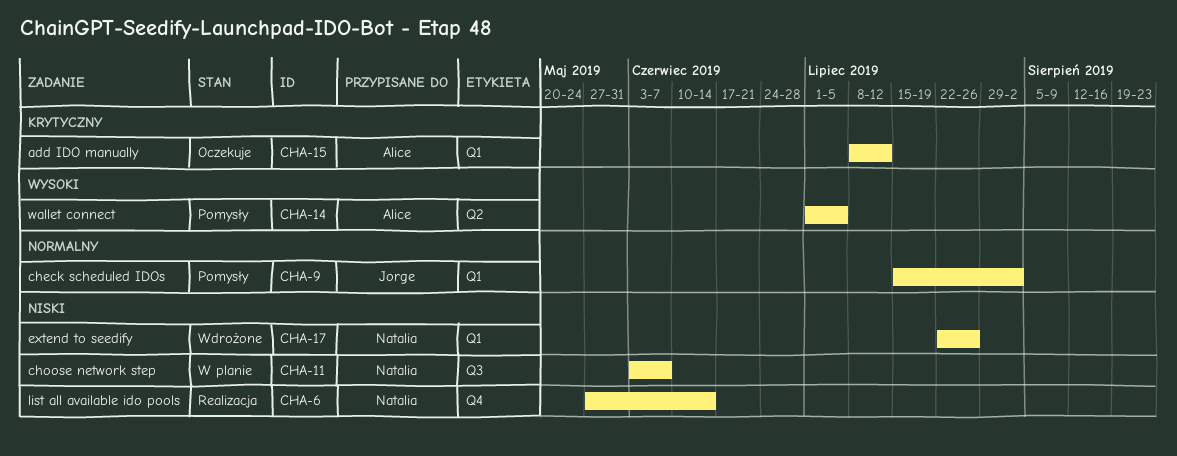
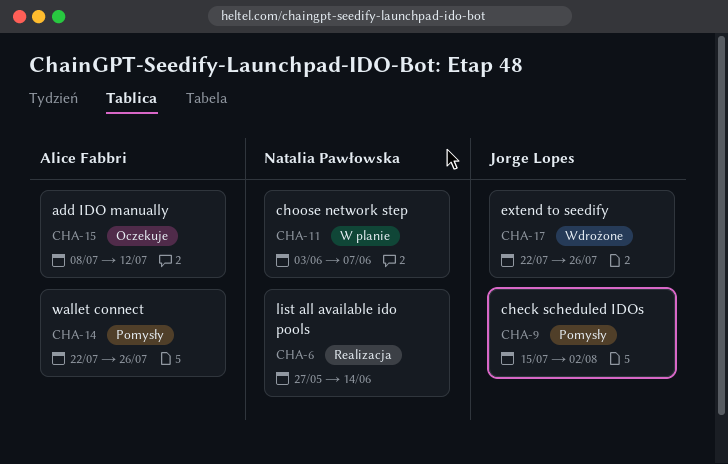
CHA-14, start: Jul 1 -> Jul 22
CHA-14, due: Jul 5 -> Jul 26
CHA-17, owner: Natalia Pawłowska -> Jorge Lopes

